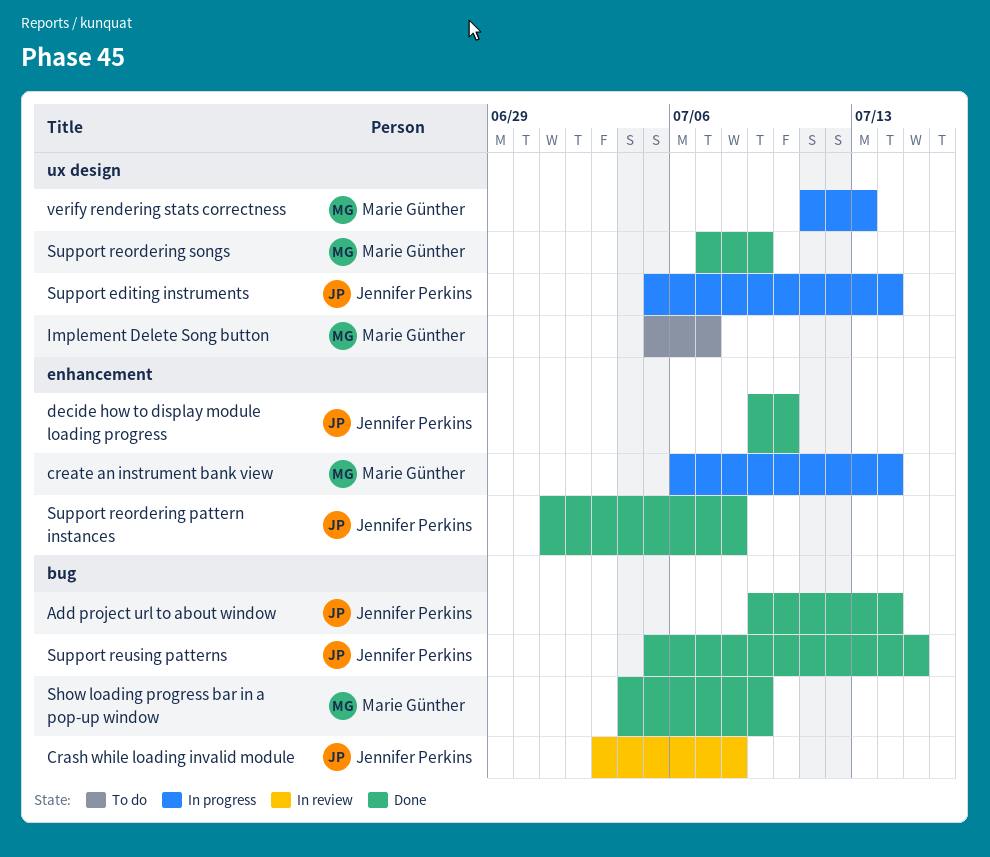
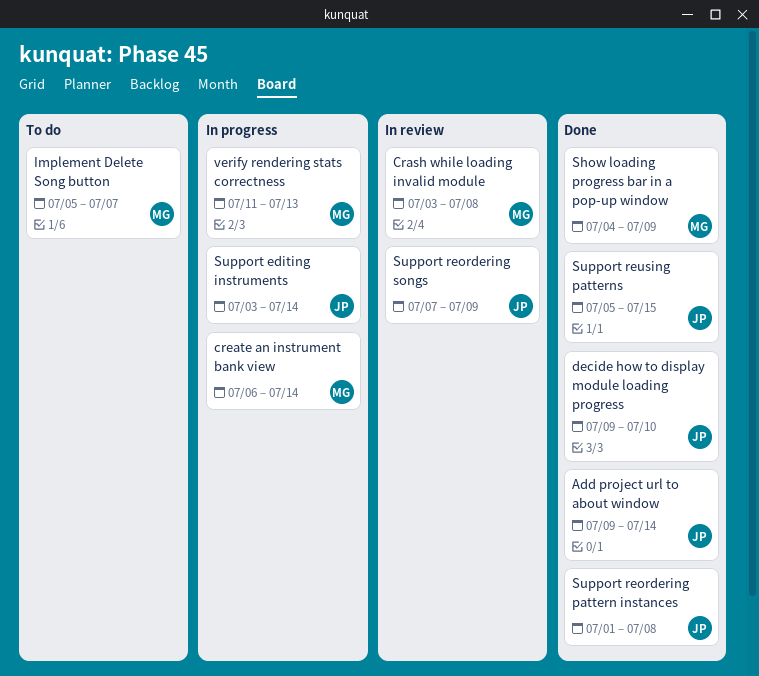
Crash while loading invalid module, owner: Jennifer Perkins -> Marie Günther
Support editing instruments, start: Jul 5 -> Jul 3
Support reordering songs, status: Done -> In review
Support reordering songs, owner: Marie Günther -> Jennifer Perkins

